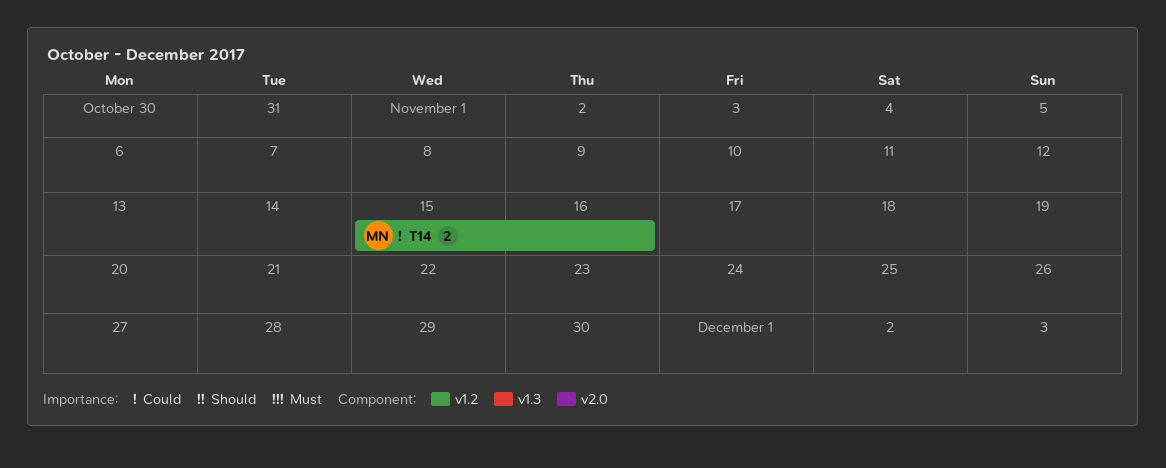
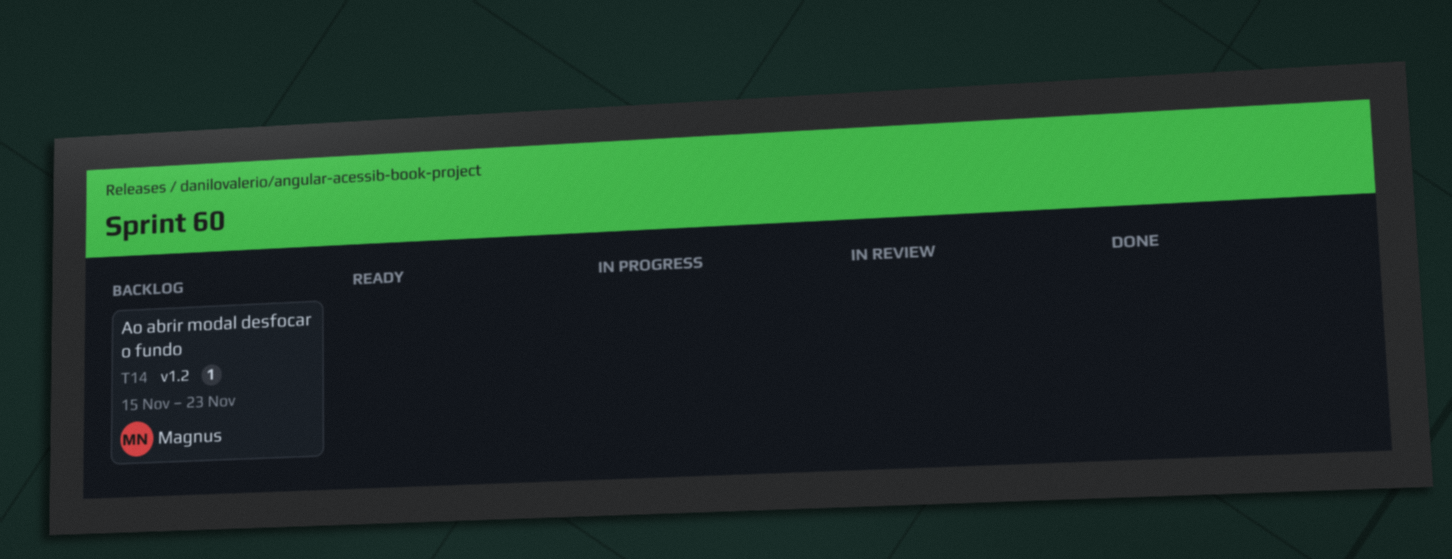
T14, estimate: 2 -> 1
T14, due: Nov 16 -> Nov 23

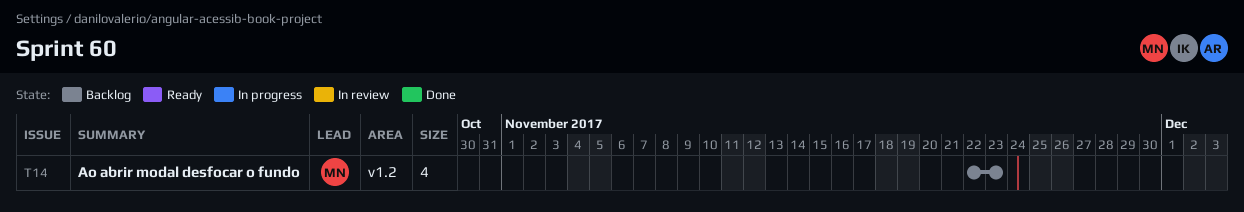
T14, estimate: 1 -> 4
T14, start: Nov 15 -> Nov 22

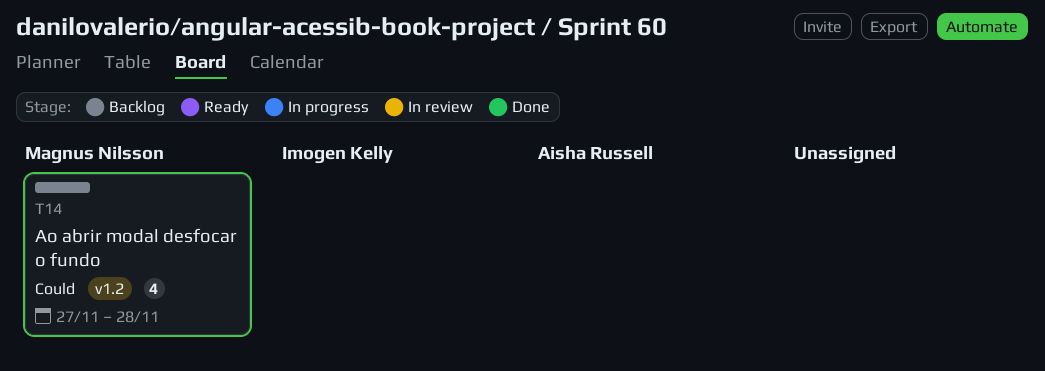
T14, start: Nov 22 -> Nov 27
T14, due: Nov 23 -> Nov 28

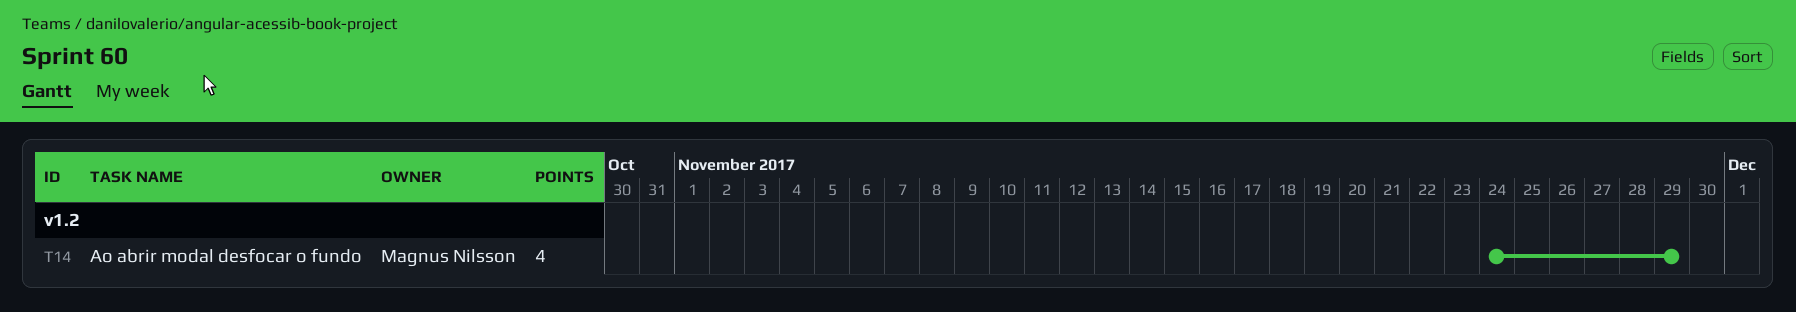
T14, start: Nov 27 -> Nov 24
T14, due: Nov 28 -> Nov 29

